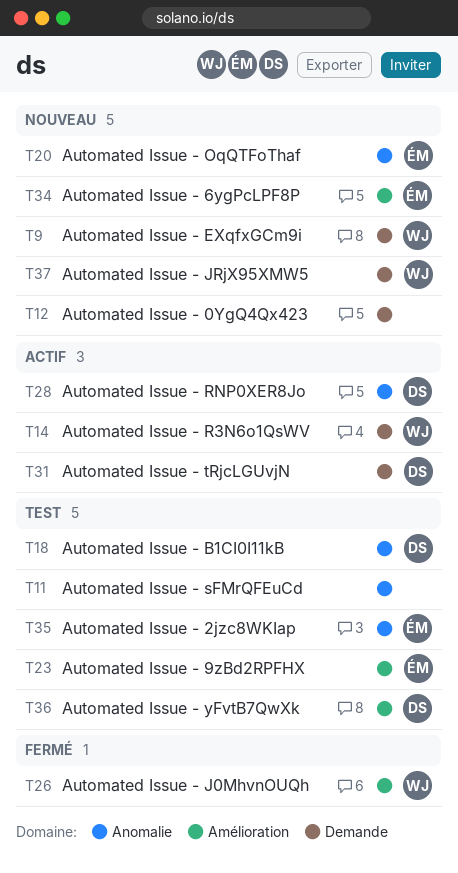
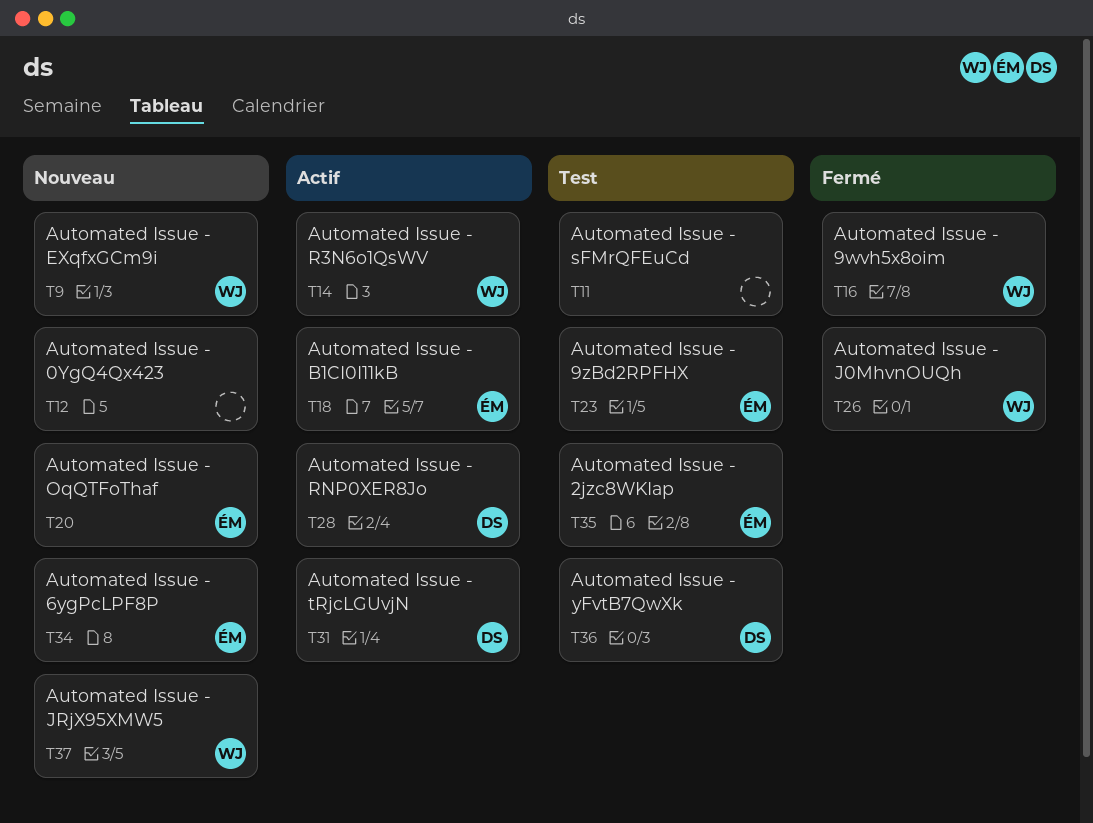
T16: none -> present
T18, status: Test -> Actif
T18, owner: DS -> ÉM

